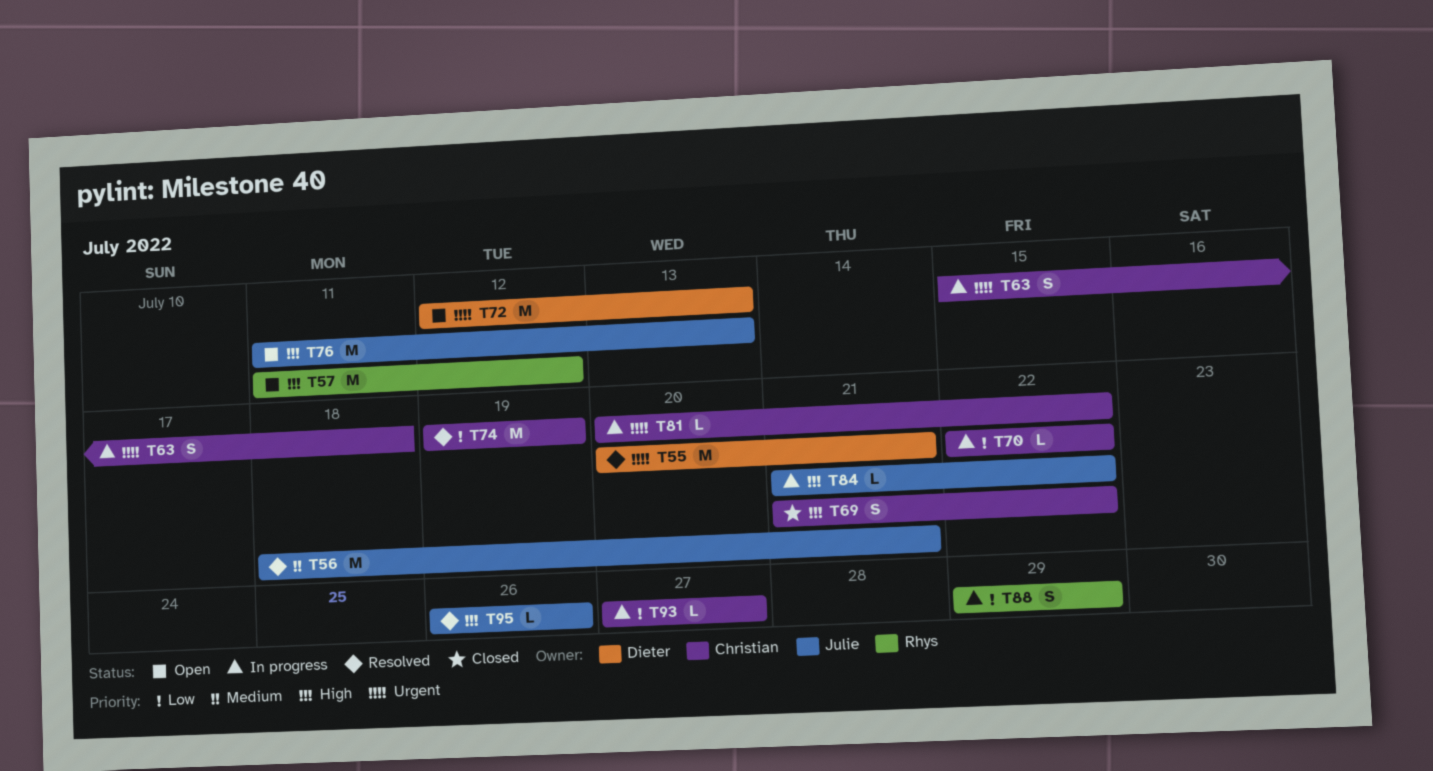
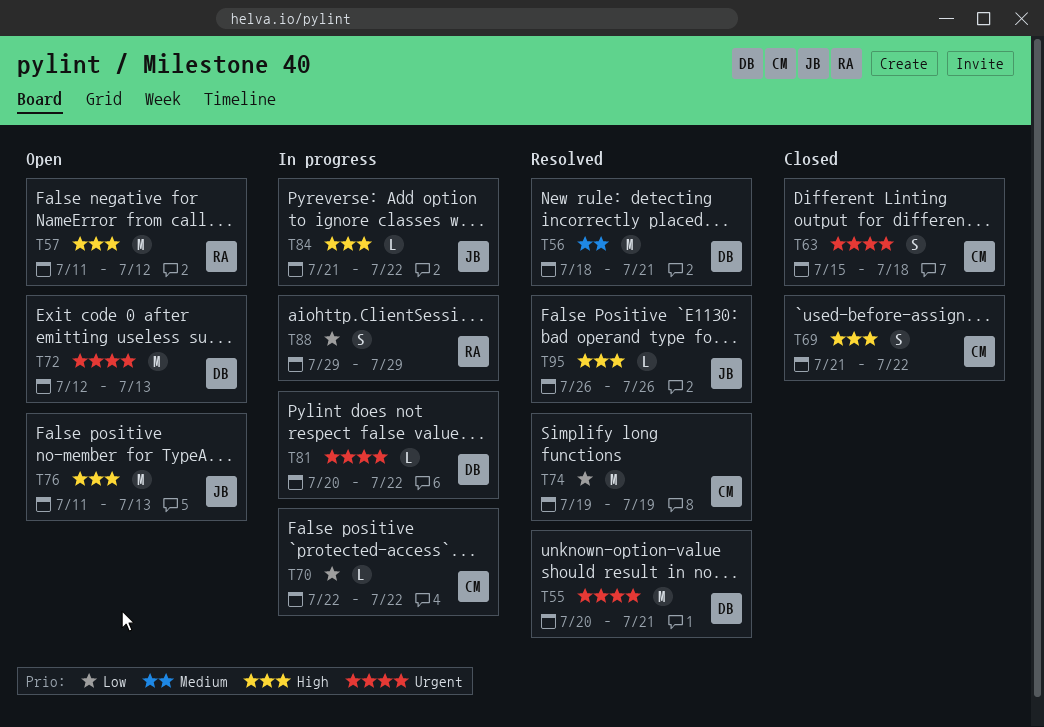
T56, owner: Julie -> Dieter
T63, status: In progress -> Closed
T81, owner: Christian -> Dieter
T93: present -> none

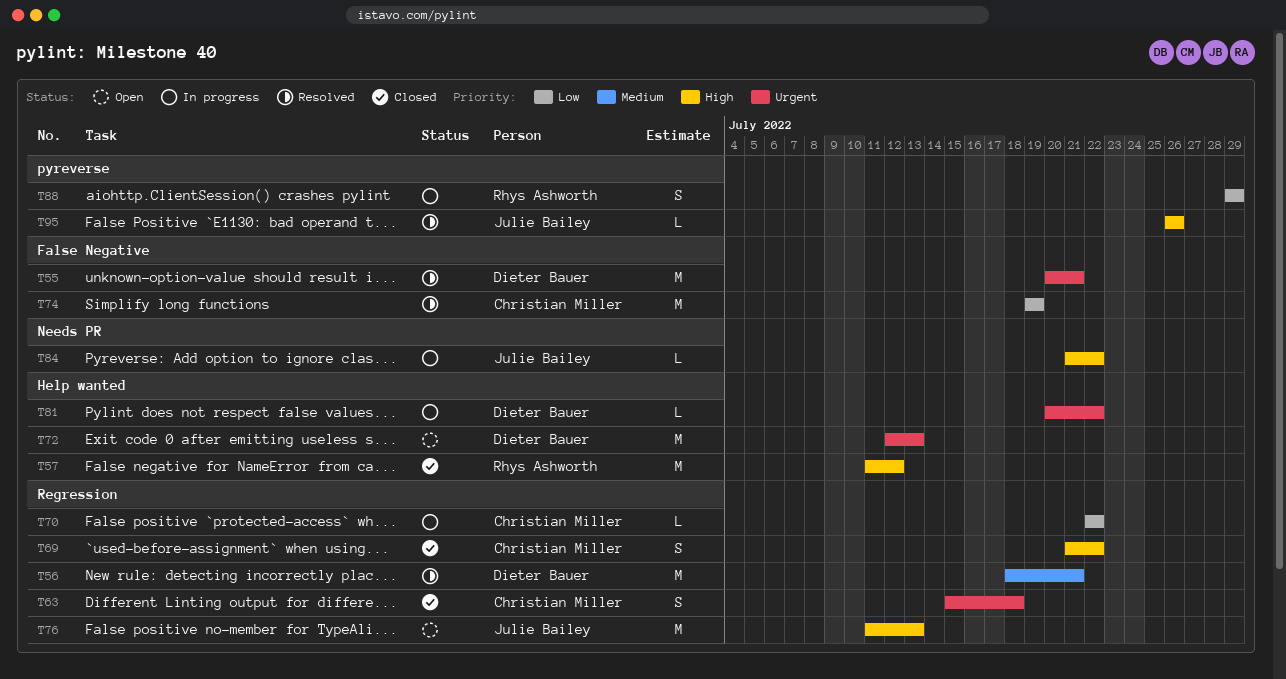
T57, status: Open -> Closed

